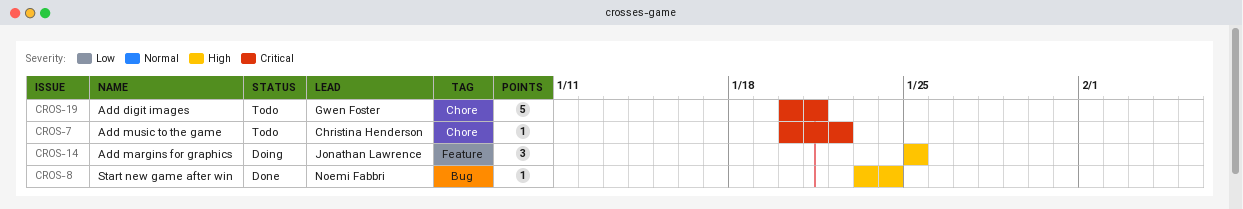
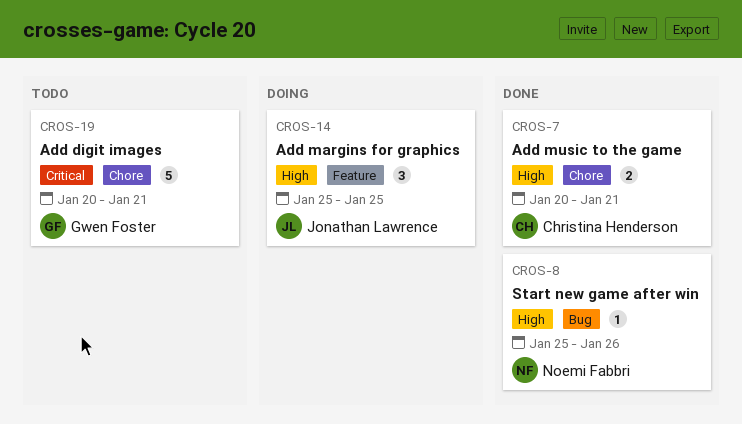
CROS-7, status: Todo -> Done
CROS-7, priority: Critical -> High
CROS-7, estimate: 1 -> 2
CROS-7, due: Jan 22 -> Jan 21
CROS-8, start: Jan 23 -> Jan 25
CROS-8, due: Jan 24 -> Jan 26

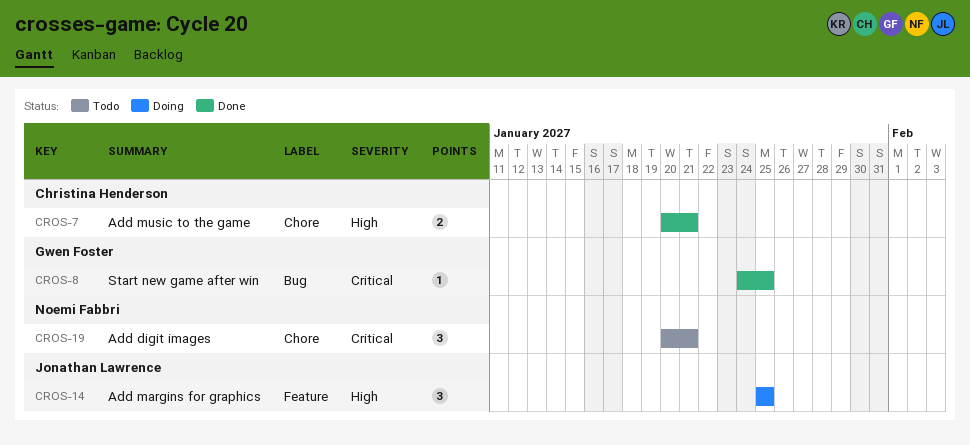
CROS-8, owner: Noemi Fabbri -> Gwen Foster
CROS-8, priority: High -> Critical
CROS-8, start: Jan 25 -> Jan 24
CROS-8, due: Jan 26 -> Jan 25
CROS-19, owner: Gwen Foster -> Noemi Fabbri
CROS-19, estimate: 5 -> 3

